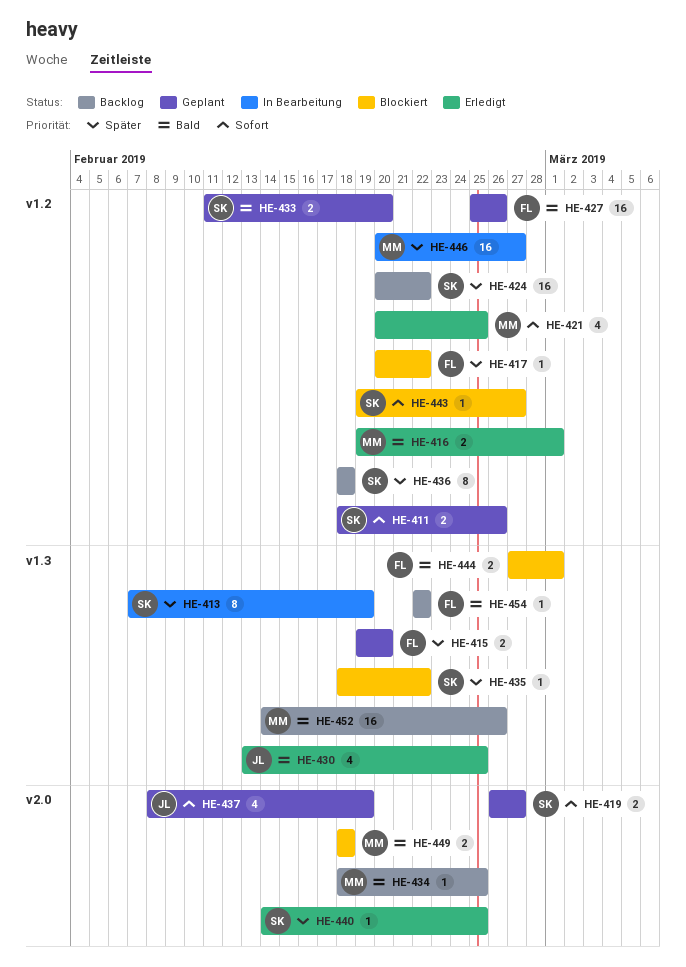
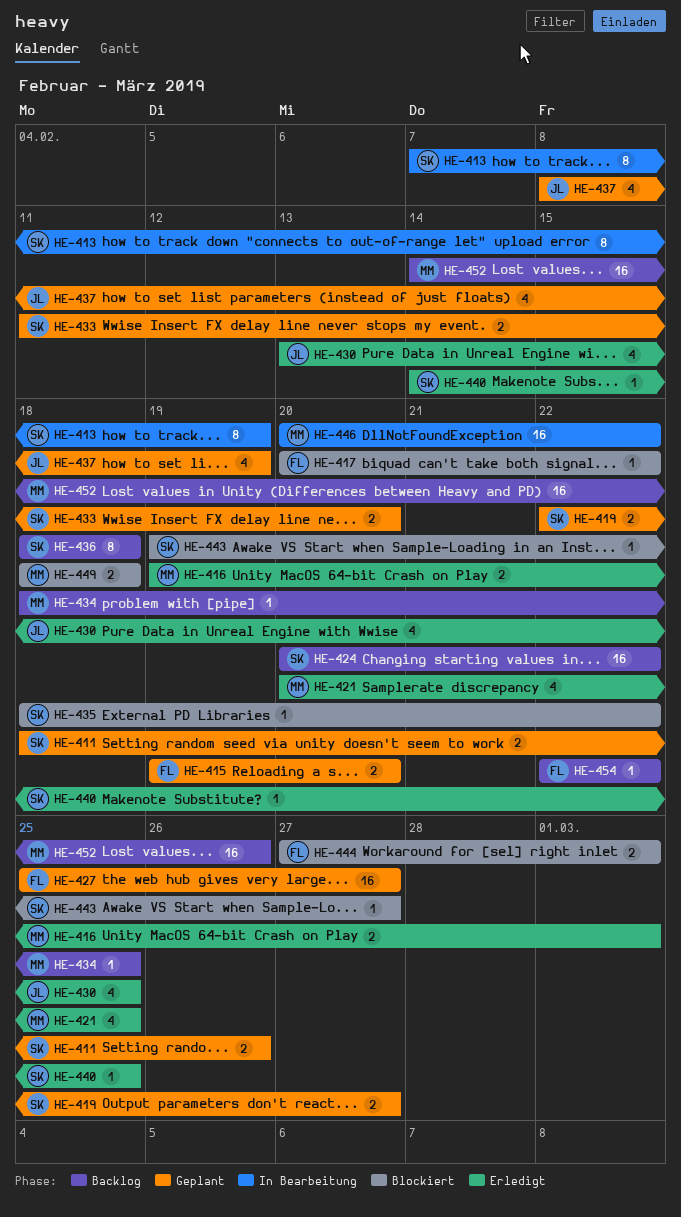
HE-419, start: Feb 26 -> Feb 22
HE-427, due: Feb 26 -> Feb 27
HE-446, due: Feb 27 -> Feb 22

